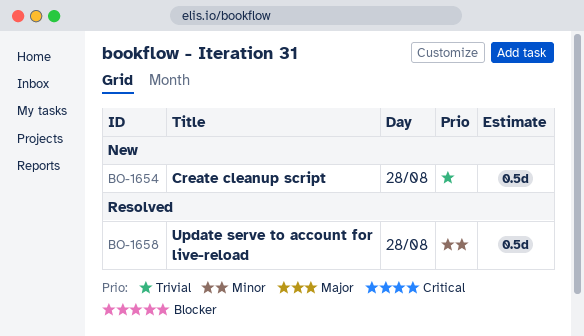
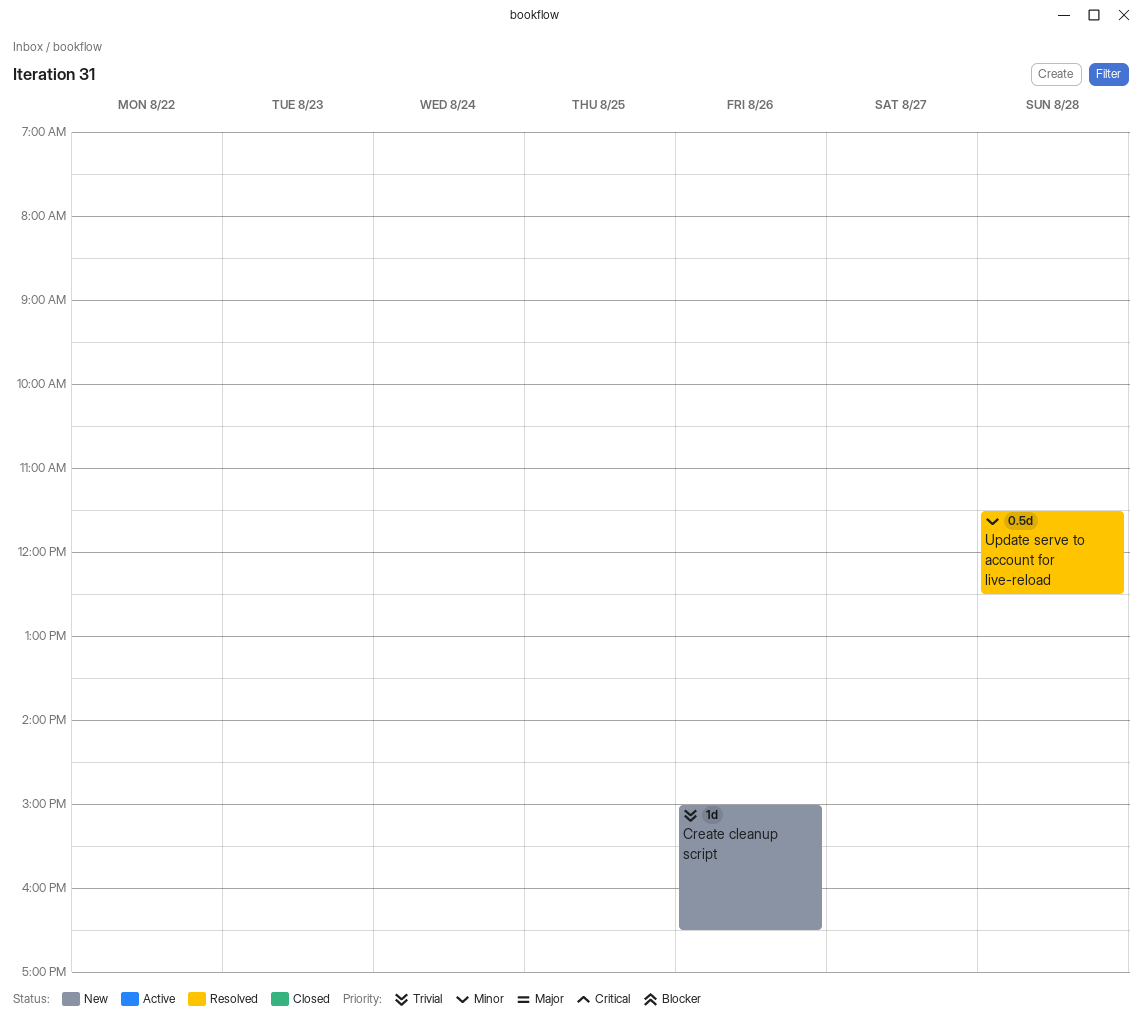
Create cleanup script, estimate: 0.5d -> 1d
Create cleanup script, day: Aug 28 -> Aug 26

